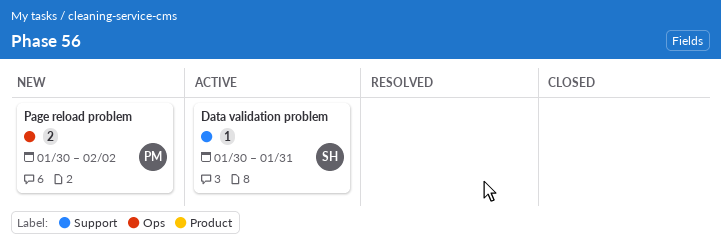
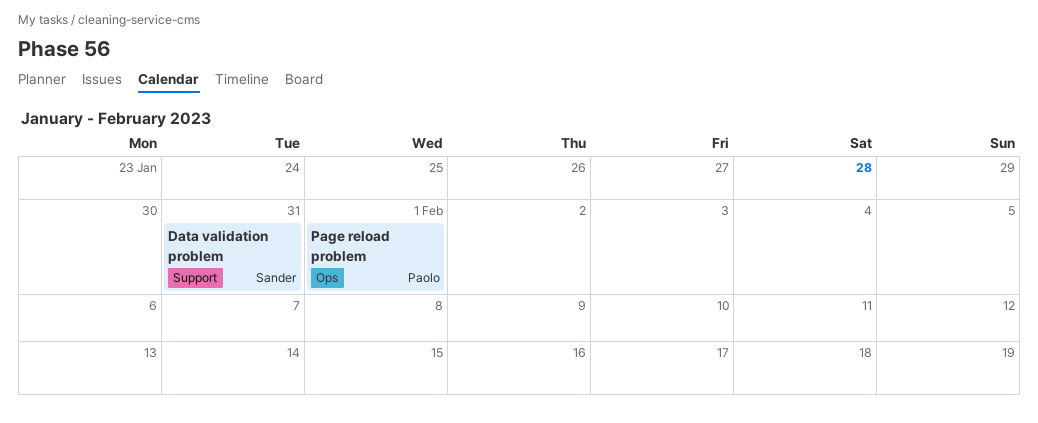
Page reload problem, due: Feb 2 -> Feb 1

